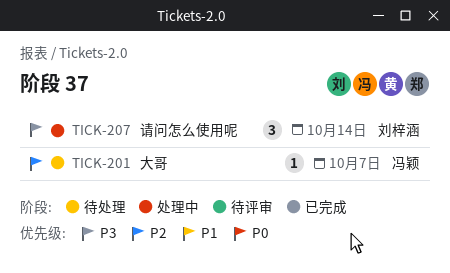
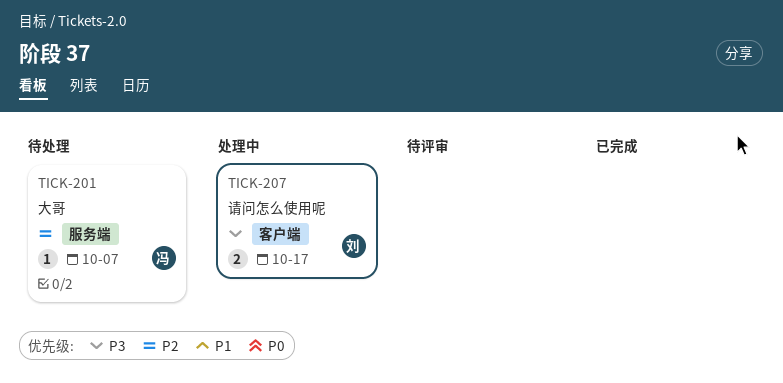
TICK-207, estimate: 3 -> 2
TICK-207, due: Oct 14 -> Oct 17

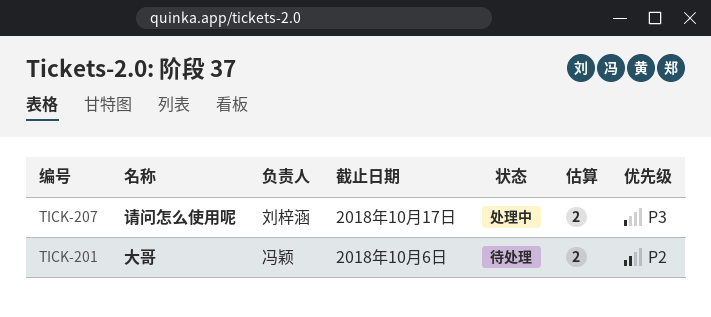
TICK-201, estimate: 1 -> 2
TICK-201, due: Oct 7 -> Oct 6

